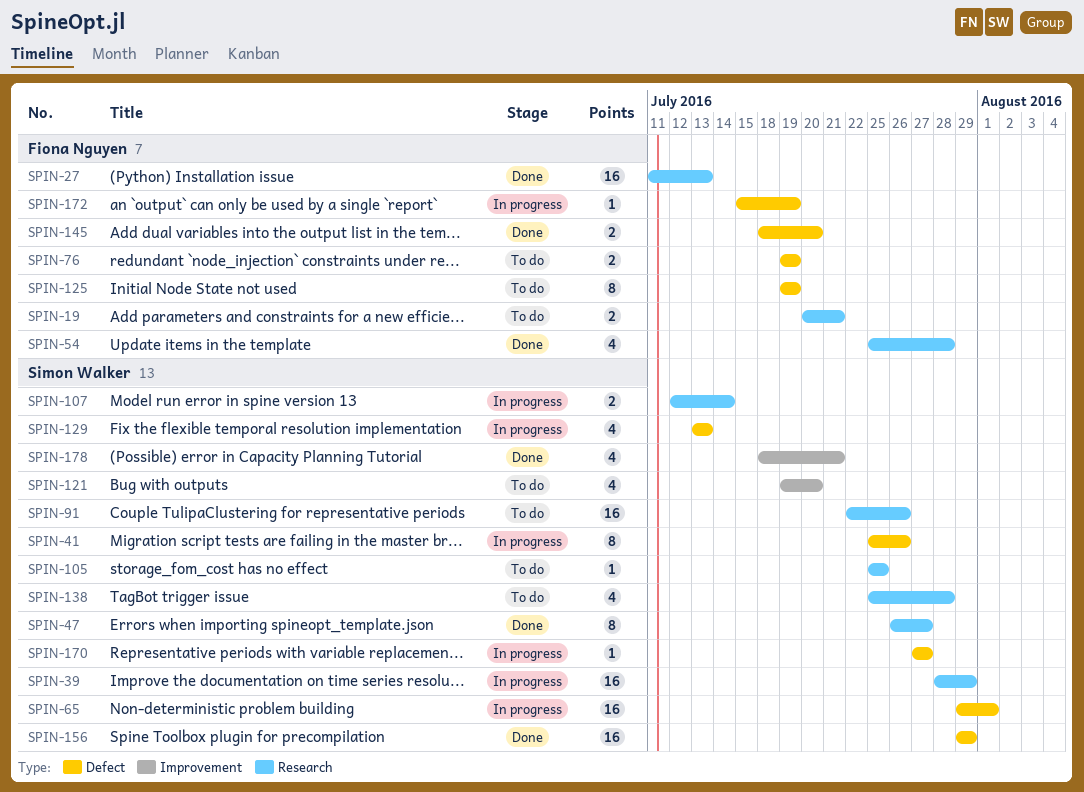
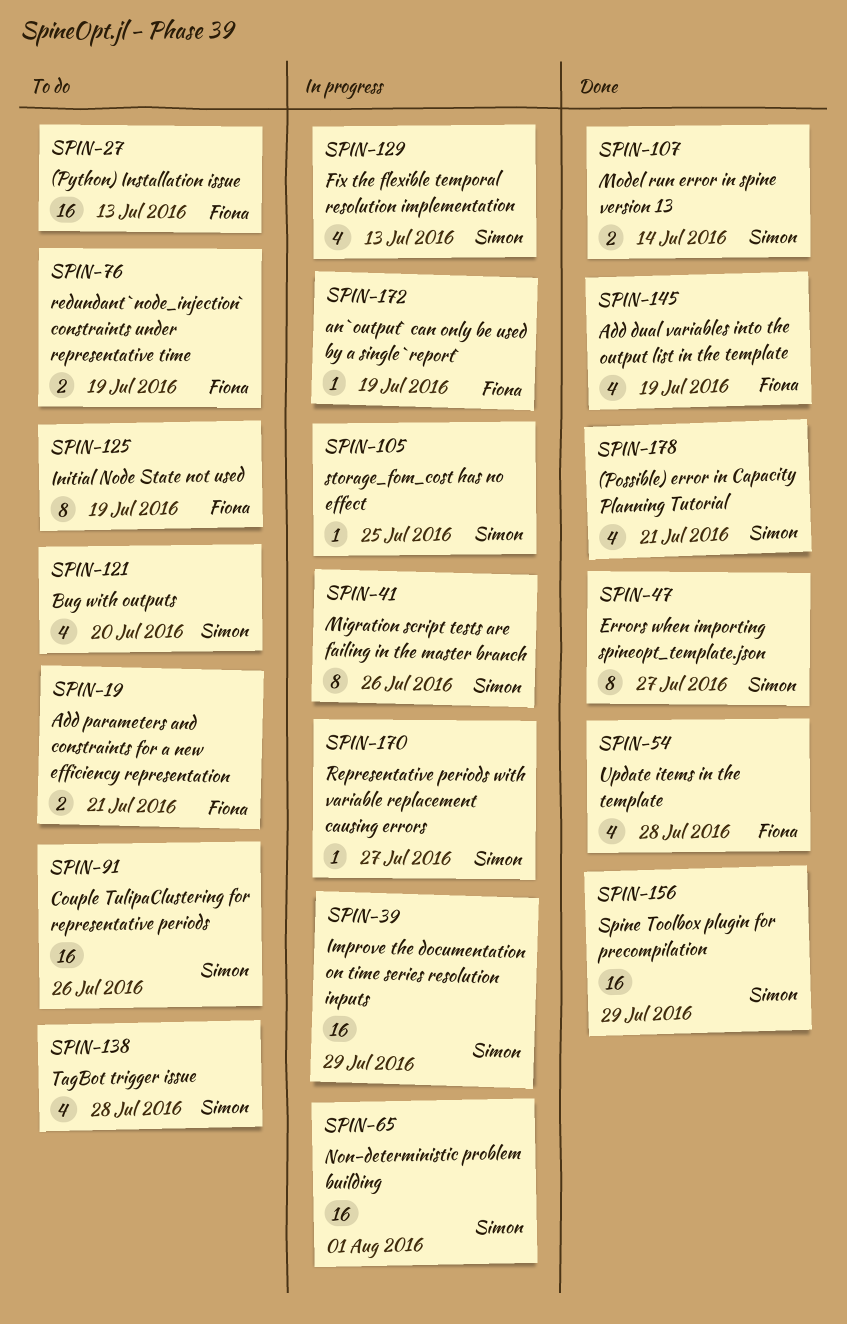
SPIN-27, status: Done -> To do
SPIN-105, status: To do -> In progress
SPIN-107, status: In progress -> Done
SPIN-145, estimate: 2 -> 4
SPIN-145, due: Jul 20 -> Jul 19

